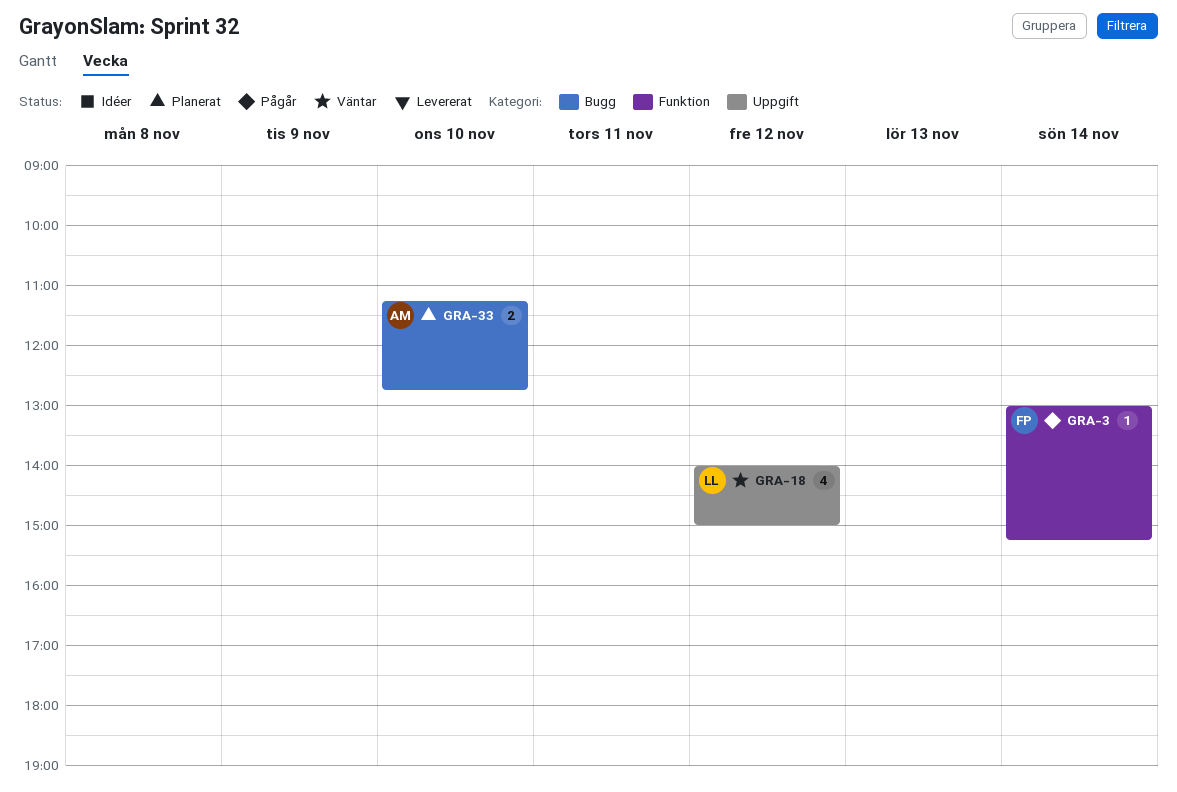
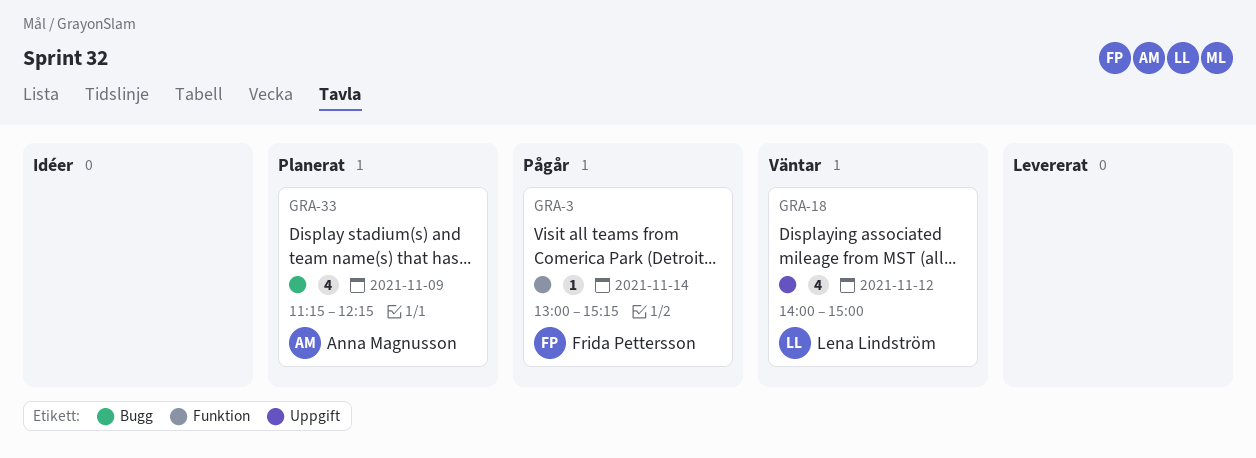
GRA-33, estimate: 2 -> 4
GRA-33, day: Nov 10 -> Nov 9
GRA-33, ends: 12:45 -> 12:15

